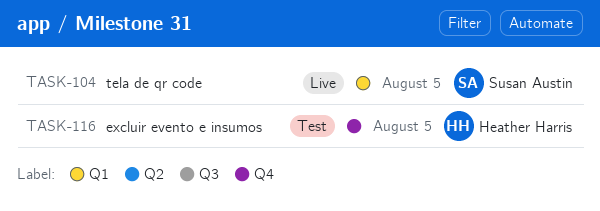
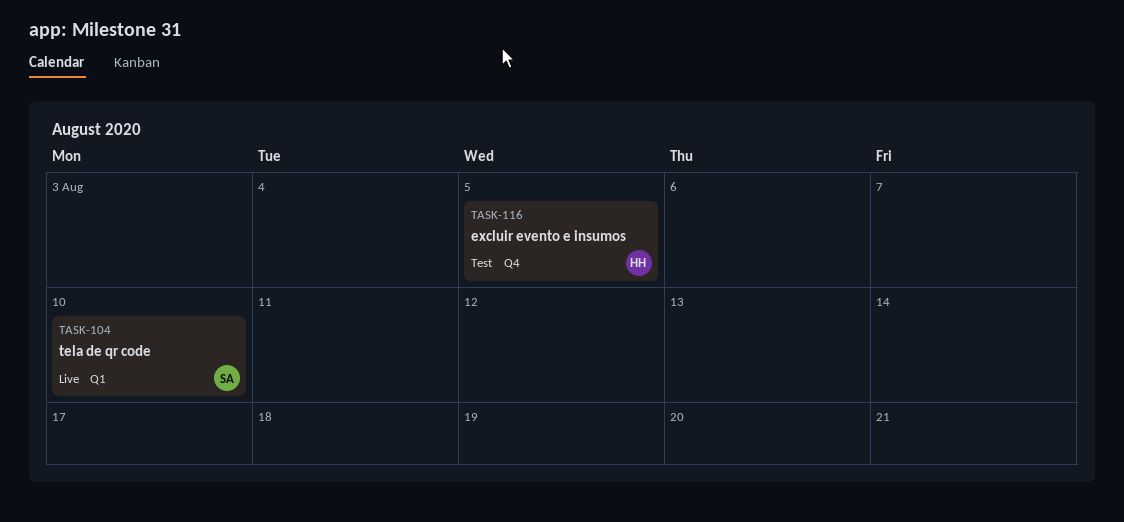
TASK-104, due: Aug 5 -> Aug 10

